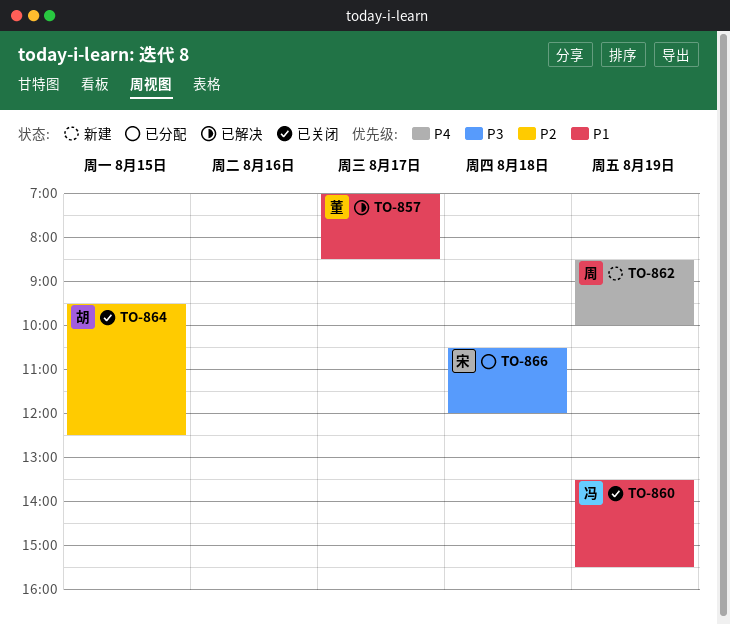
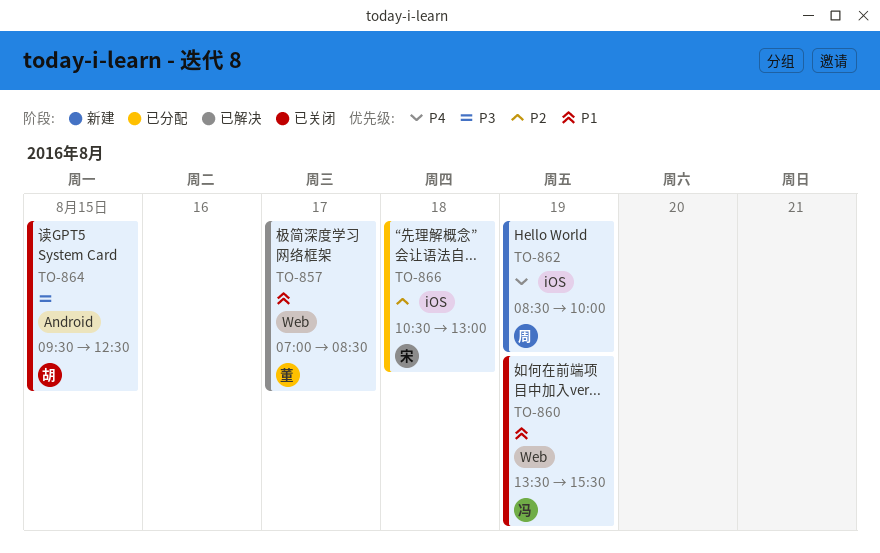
TO-864, priority: P2 -> P3
TO-866, priority: P3 -> P2
TO-866, ends: 12:00 -> 13:00

